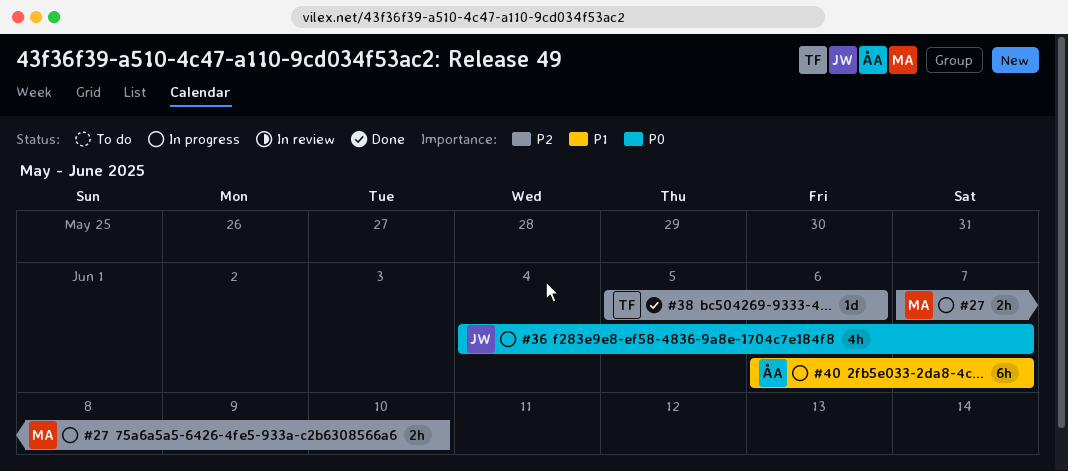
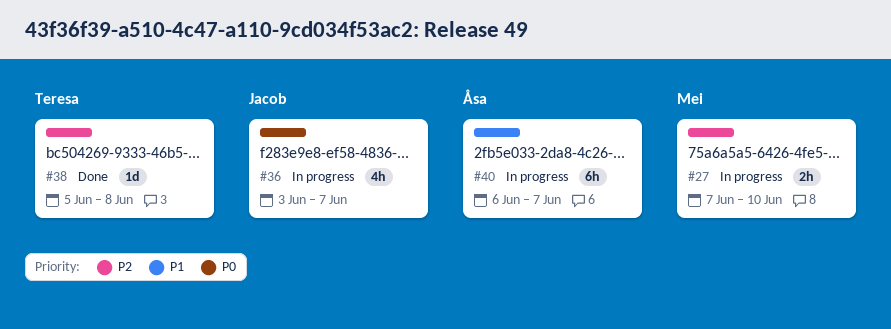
#36, start: Jun 4 -> Jun 3
#38, due: Jun 6 -> Jun 8

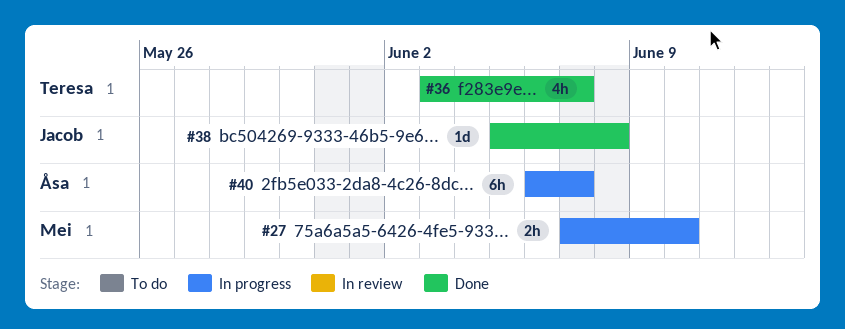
#36, status: In progress -> Done
#36, owner: Jacob -> Teresa
#38, owner: Teresa -> Jacob

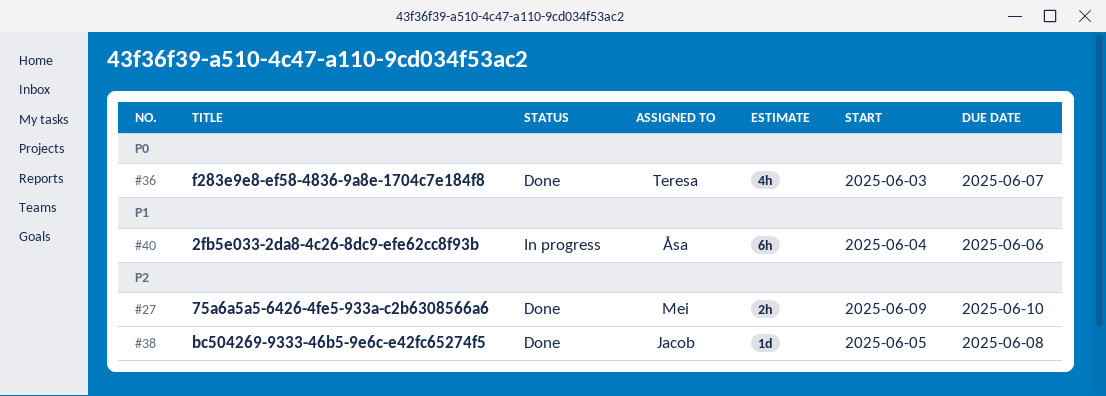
#27, status: In progress -> Done
#27, start: Jun 7 -> Jun 9
#40, start: Jun 6 -> Jun 4
#40, due: Jun 7 -> Jun 6

